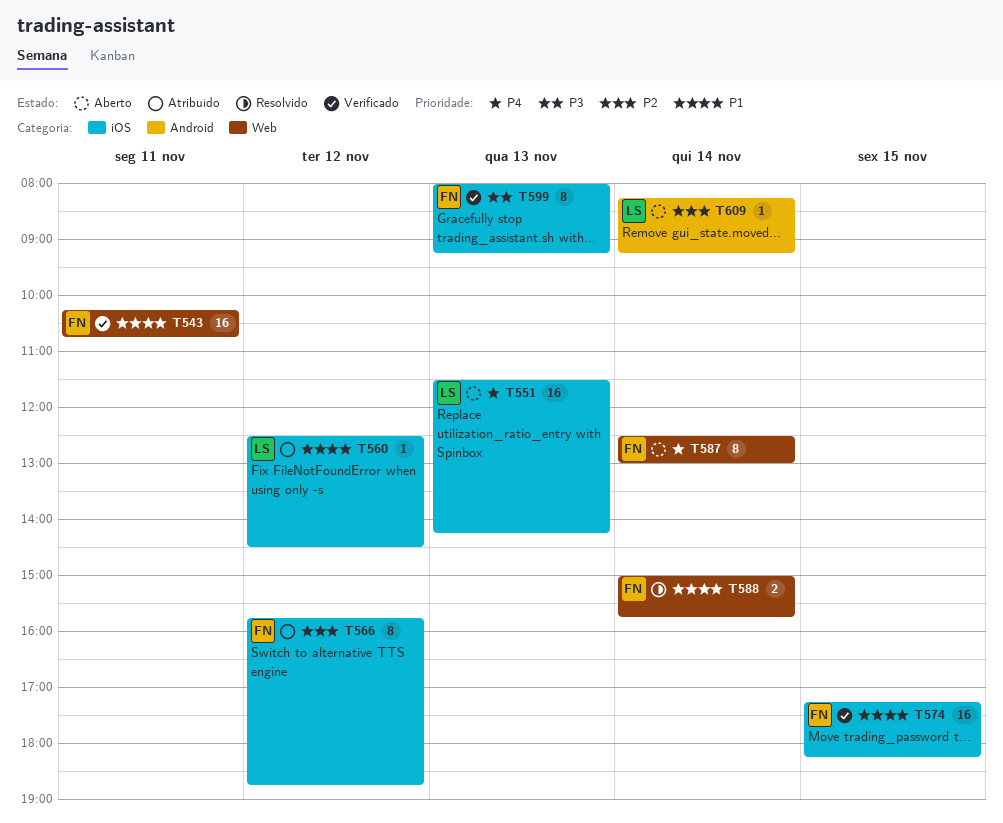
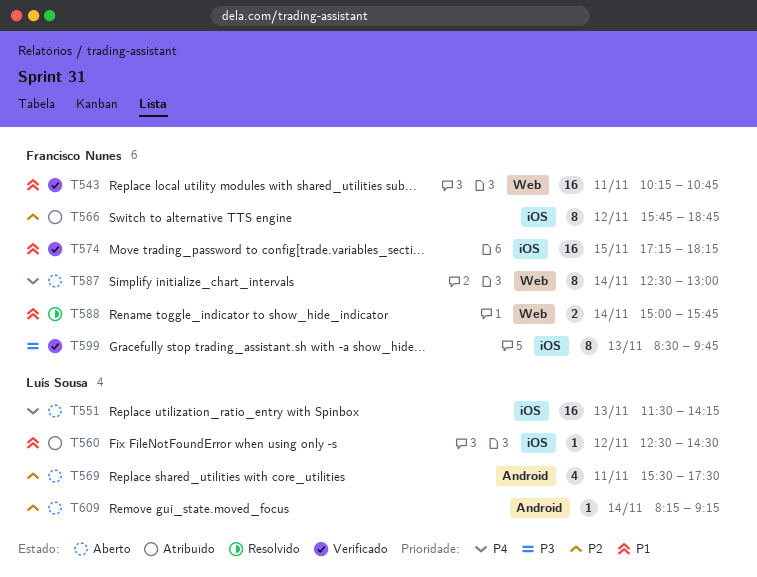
T569: none -> present
T599, begins: 08:00 -> 08:30
T599, ends: 09:15 -> 09:45

